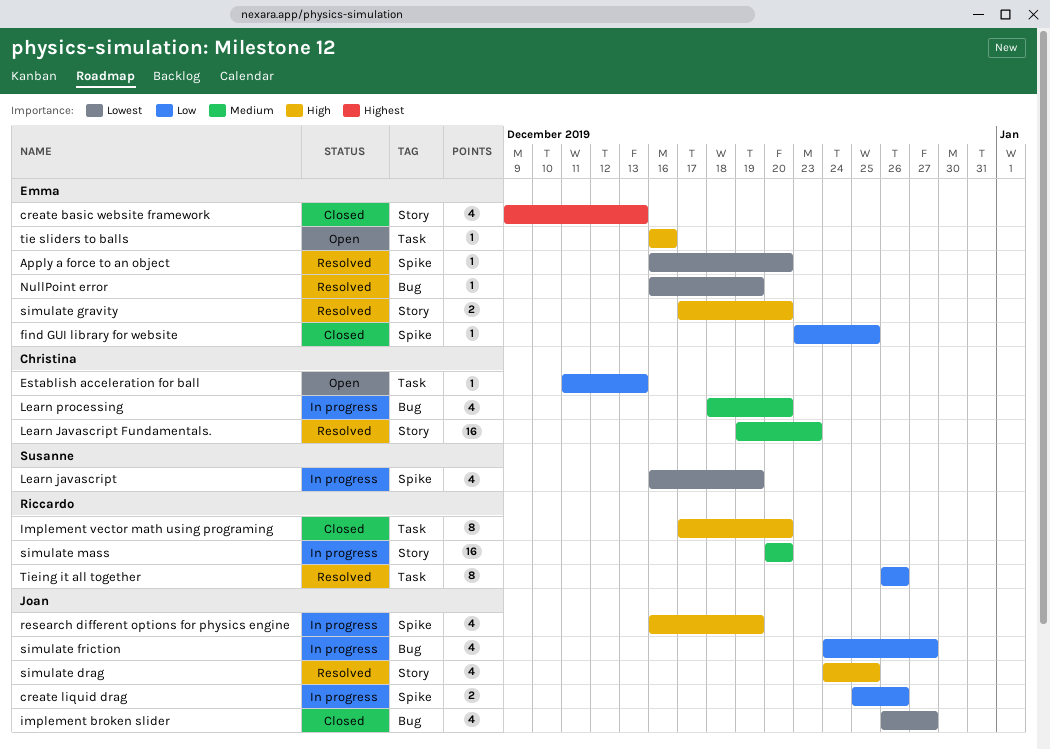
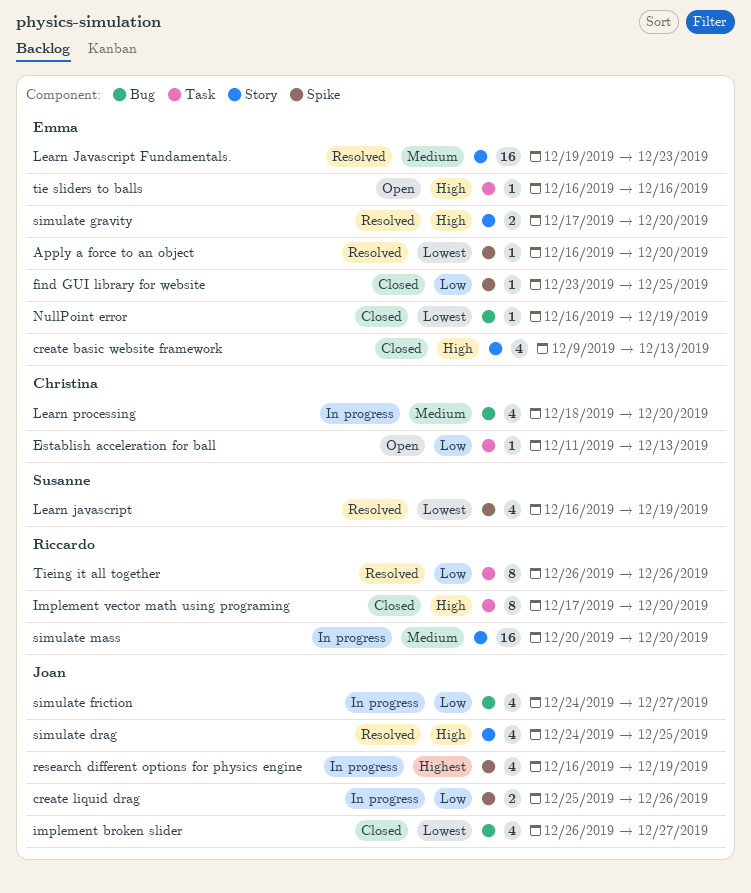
create basic website framework, priority: Highest -> High
Learn javascript, status: In progress -> Resolved
Learn Javascript Fundamentals., owner: Christina -> Emma
NullPoint error, status: Resolved -> Closed
research different options for physics engine, priority: High -> Highest

